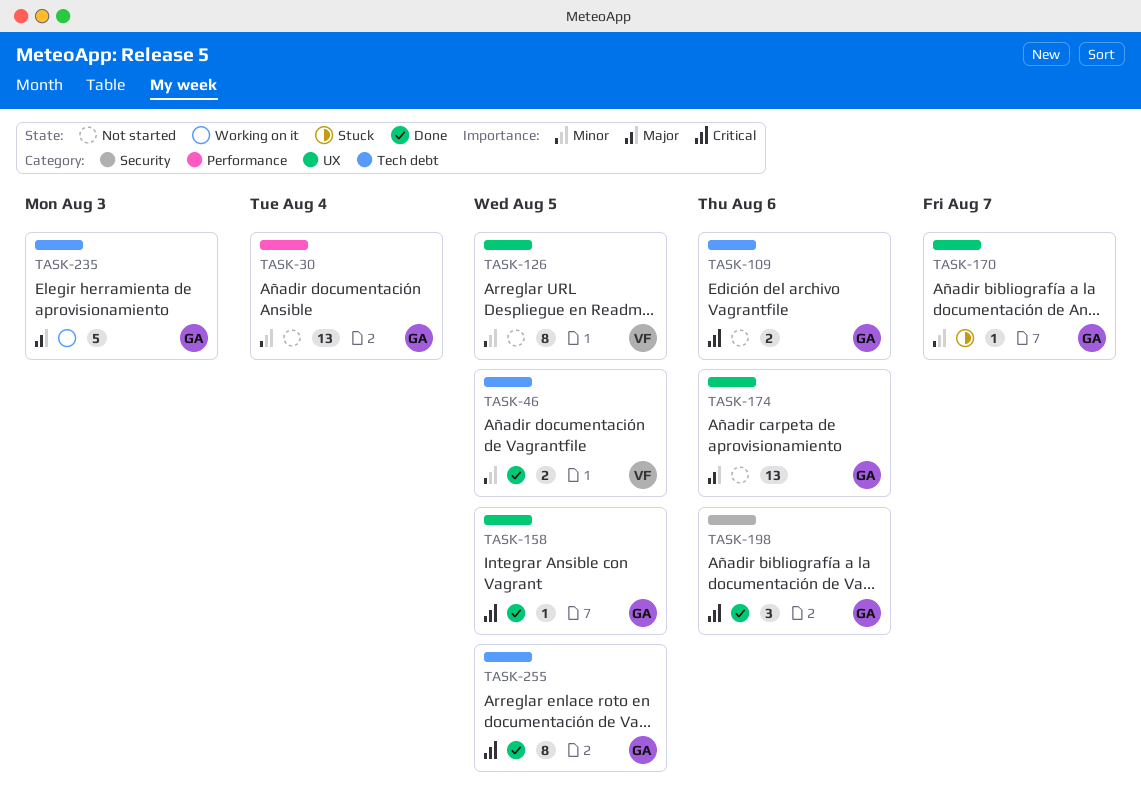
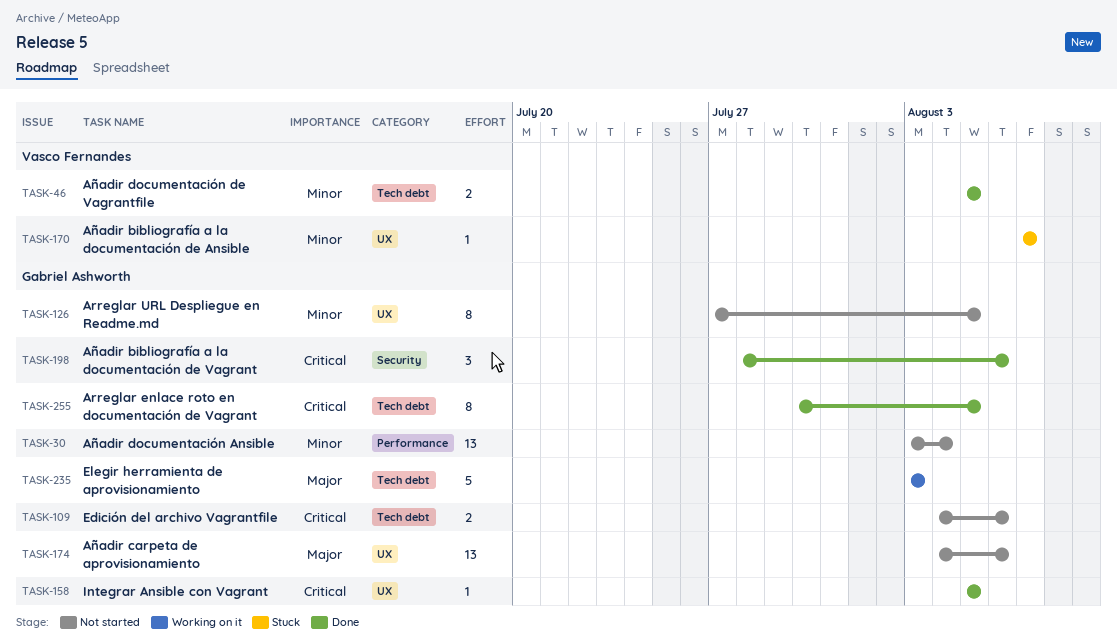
TASK-126, owner: Vasco Fernandes -> Gabriel Ashworth
TASK-170, owner: Gabriel Ashworth -> Vasco Fernandes

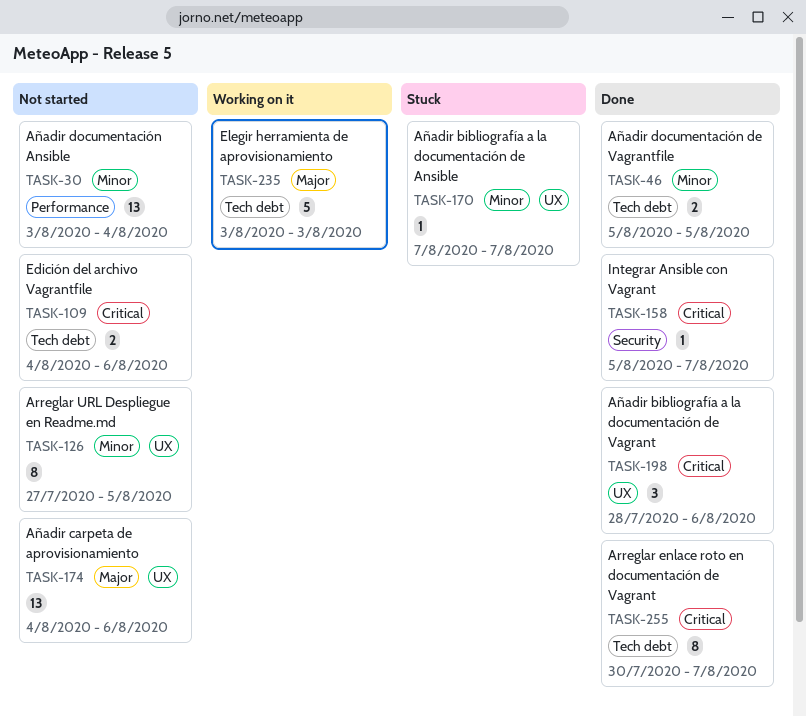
TASK-158, label: UX -> Security
TASK-158, due: Aug 5 -> Aug 7
TASK-198, label: Security -> UX
TASK-255, due: Aug 5 -> Aug 7

